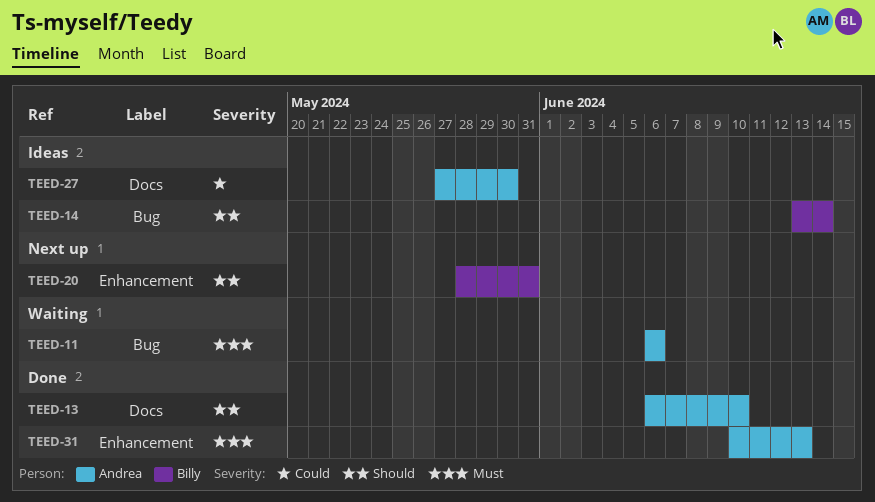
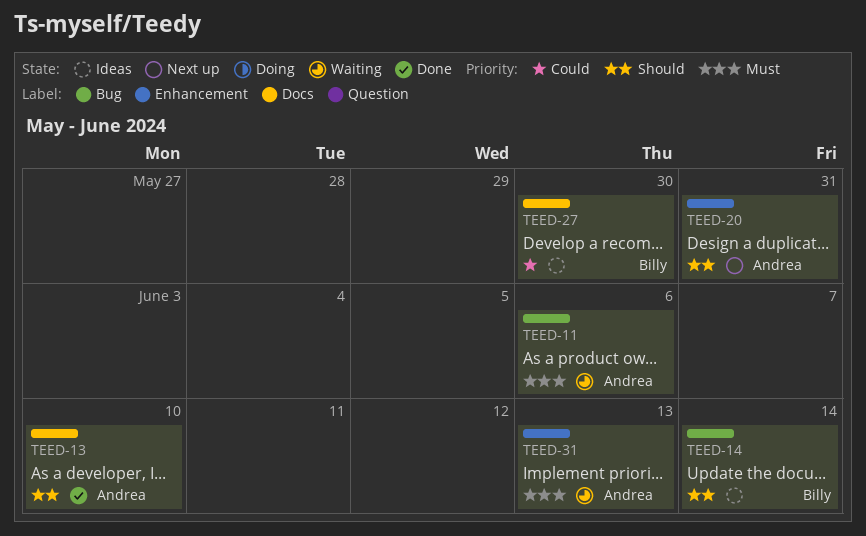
TEED-20, owner: Billy -> Andrea
TEED-27, owner: Andrea -> Billy
TEED-31, status: Done -> Waiting

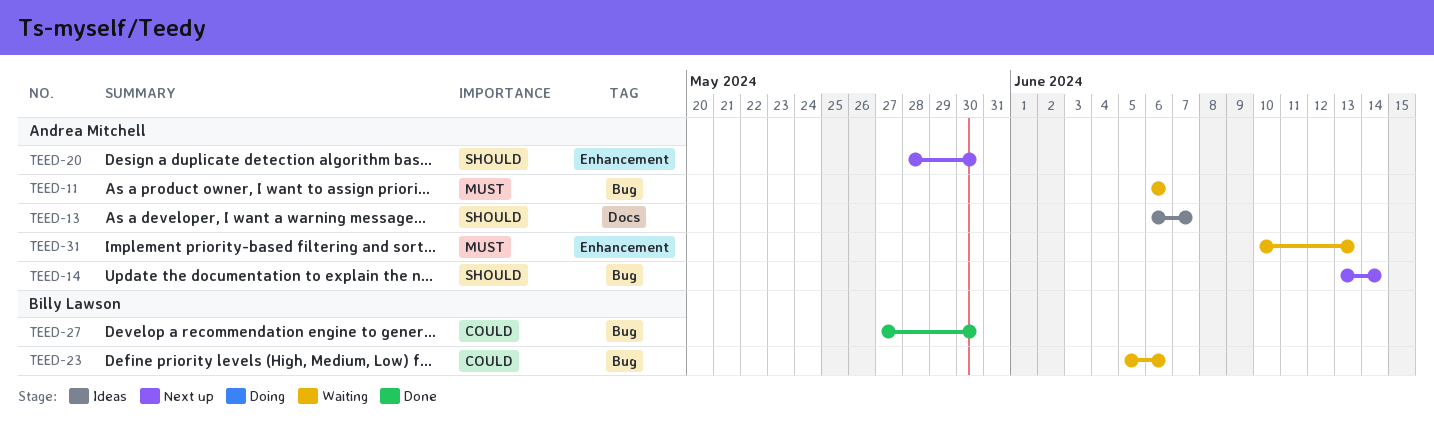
TEED-13, status: Done -> Ideas
TEED-13, due: Jun 10 -> Jun 7
TEED-14, status: Ideas -> Next up
TEED-14, owner: Billy Lawson -> Andrea Mitchell
TEED-20, due: May 31 -> May 30
TEED-23: none -> present
TEED-27, status: Ideas -> Done
TEED-27, label: Docs -> Bug

